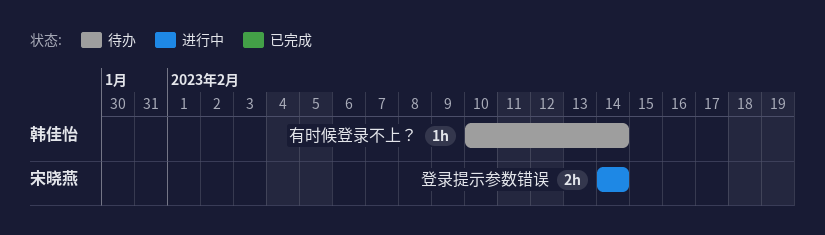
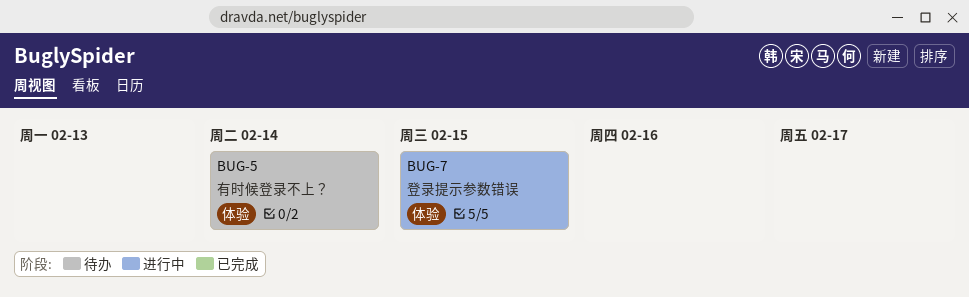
登录提示参数错误, due: Feb 14 -> Feb 15

